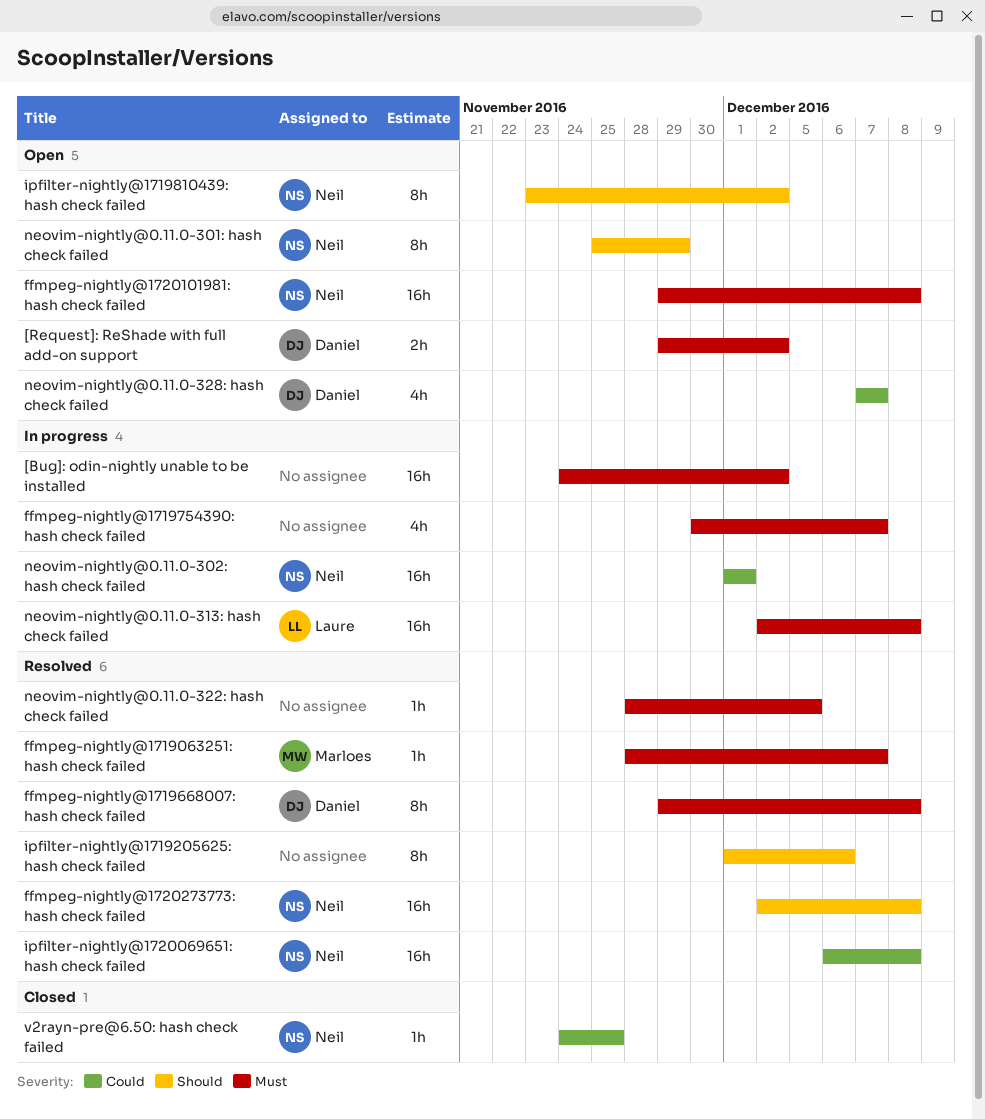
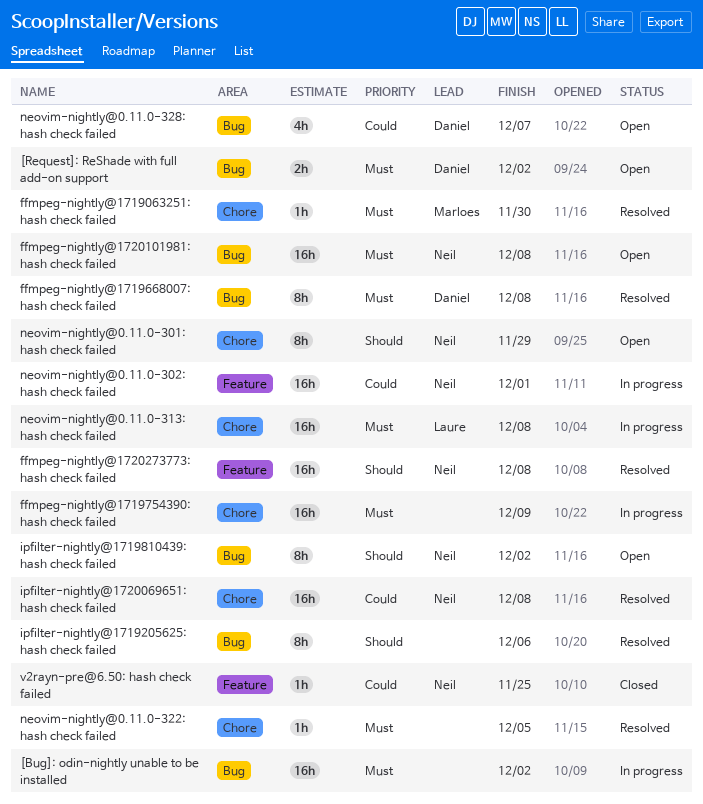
ffmpeg-nightly@1719063251: hash check failed, due: Dec 7 -> Nov 30
ffmpeg-nightly@1719754390: hash check failed, estimate: 4h -> 16h
ffmpeg-nightly@1719754390: hash check failed, due: Dec 7 -> Dec 9

